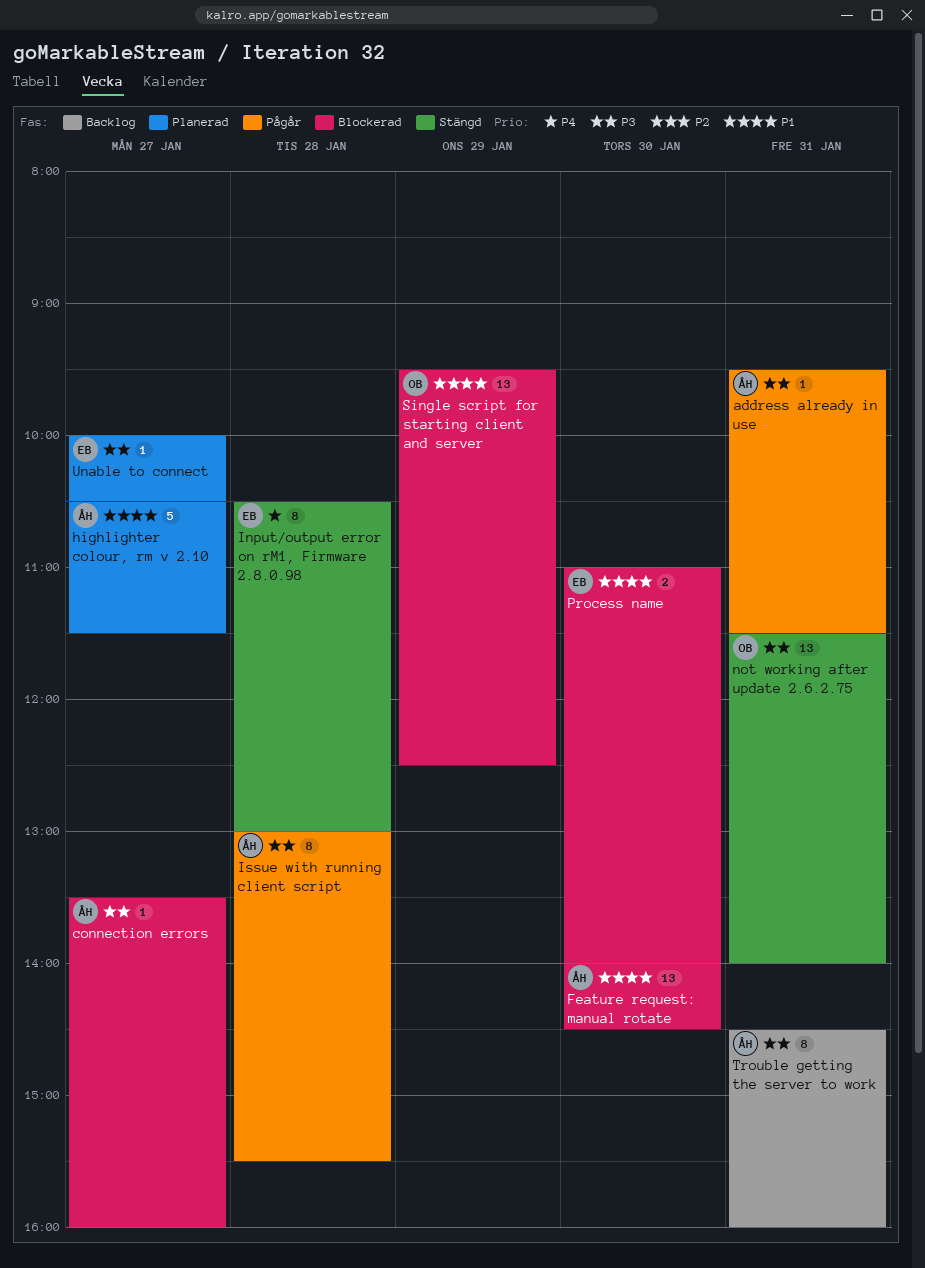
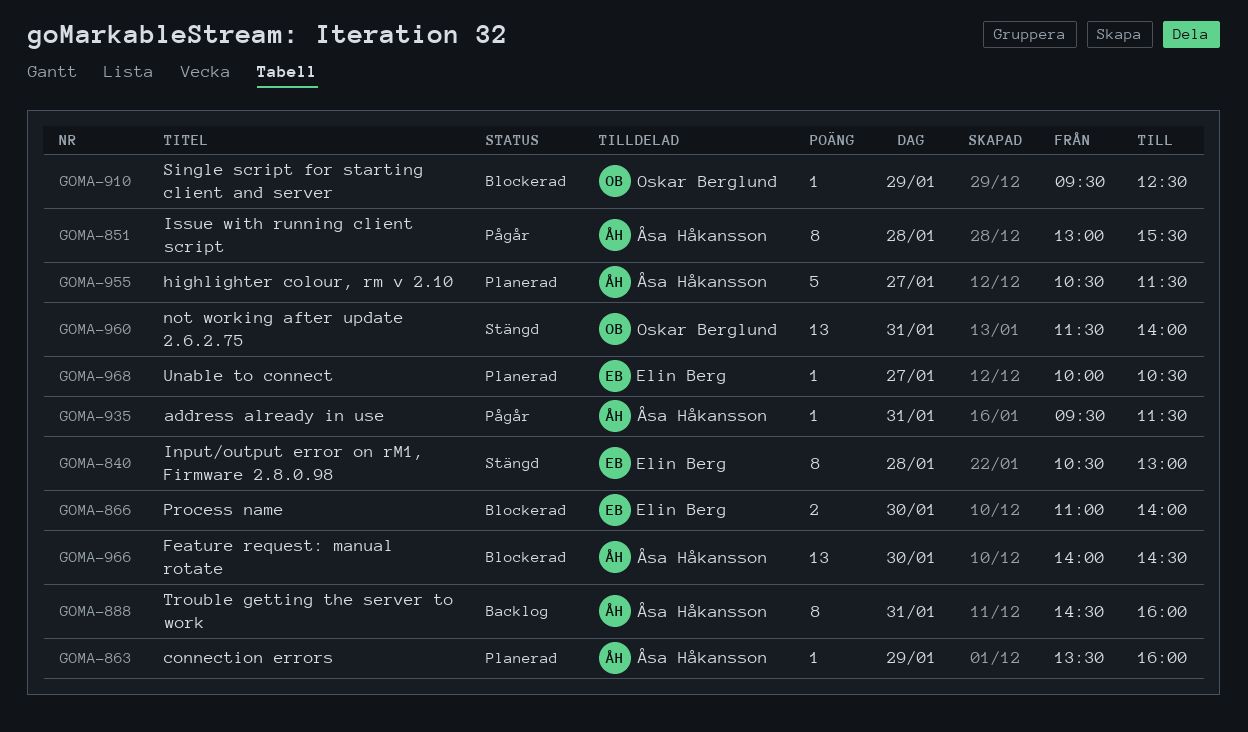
connection errors, status: Blockerad -> Planerad
connection errors, day: Jan 27 -> Jan 29
Single script for starting client and server, estimate: 13 -> 1

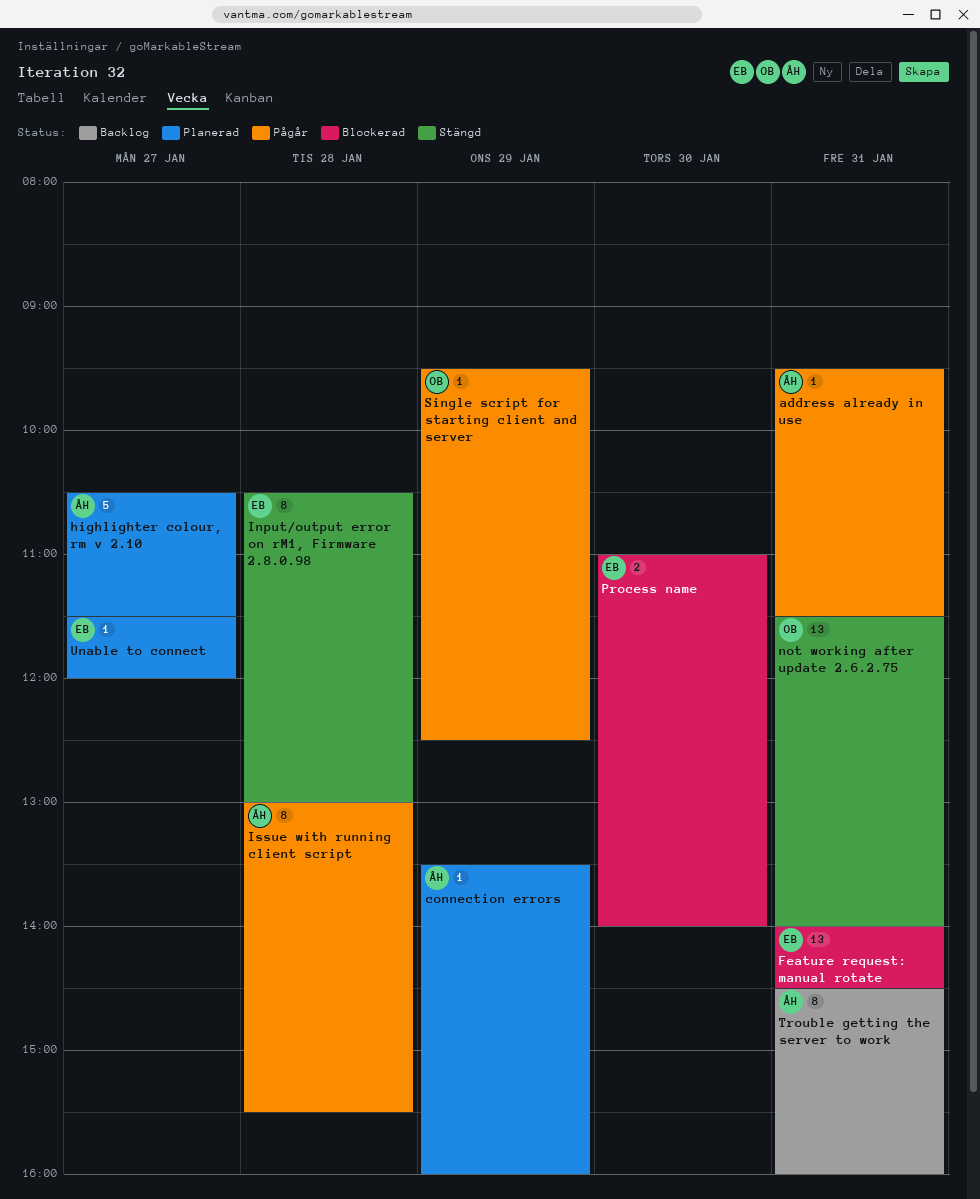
Feature request: manual rotate, owner: Åsa Håkansson -> Elin Berg
Feature request: manual rotate, day: Jan 30 -> Jan 31
Single script for starting client and server, status: Blockerad -> Pågår
Unable to connect, begins: 10:00 -> 11:30
Unable to connect, ends: 10:30 -> 12:00

